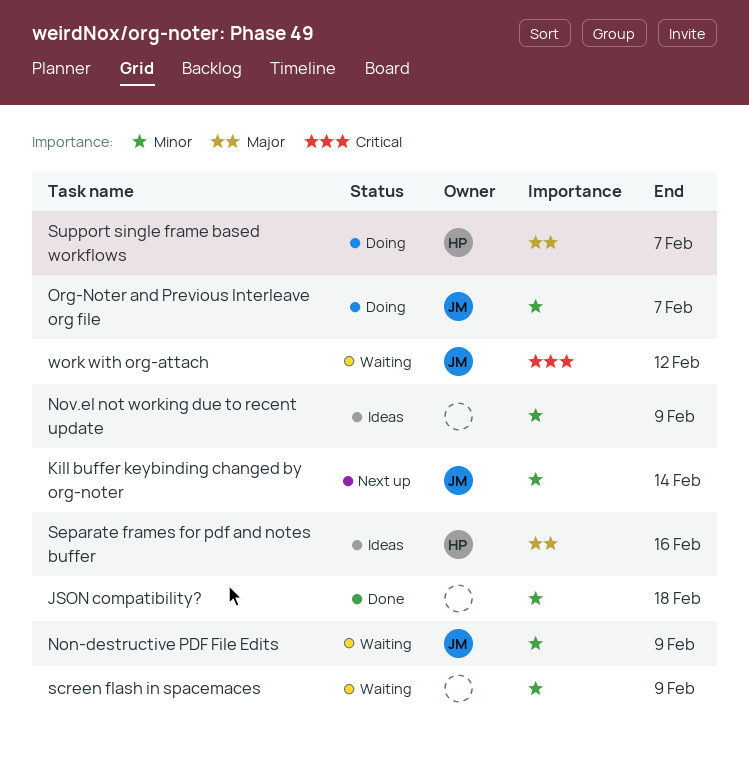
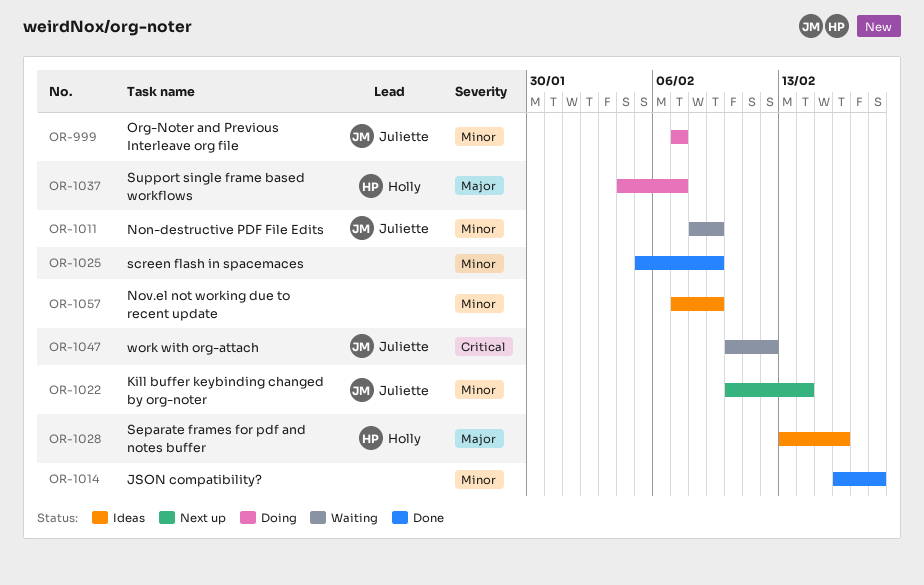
screen flash in spacemaces, status: Waiting -> Done

